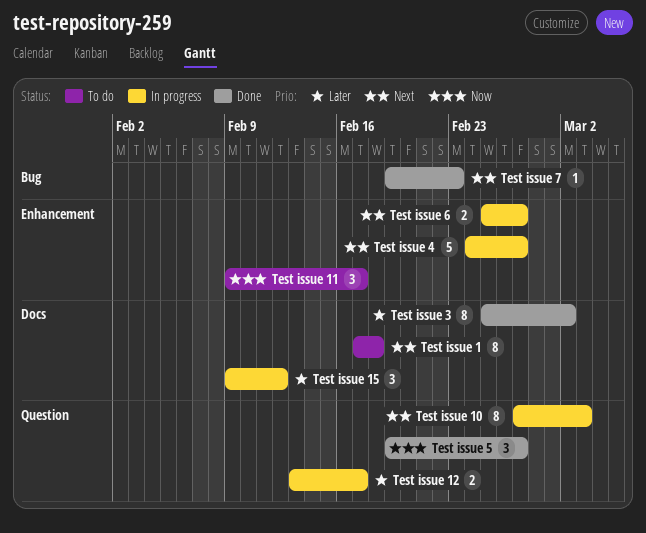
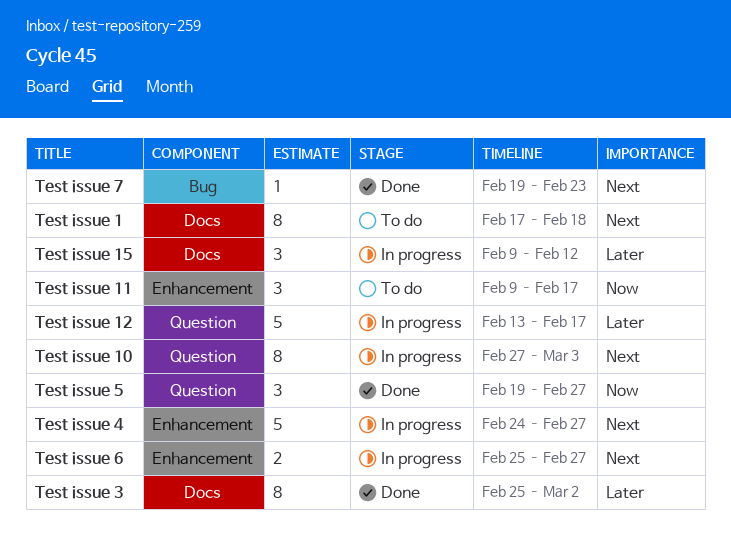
Test issue 12, estimate: 2 -> 5

